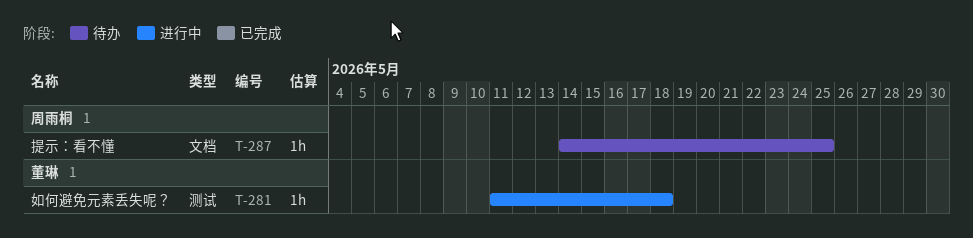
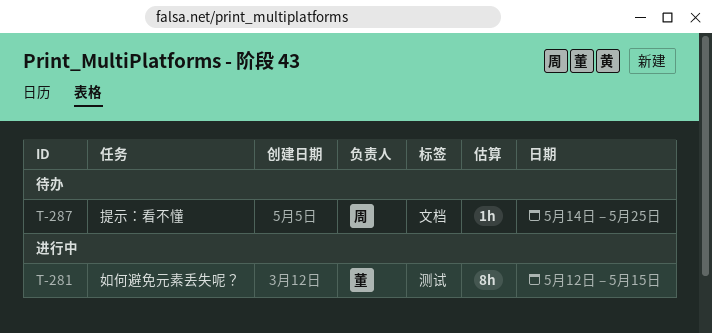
T-281, estimate: 1h -> 8h
T-281, start: May 11 -> May 12
T-281, due: May 18 -> May 15

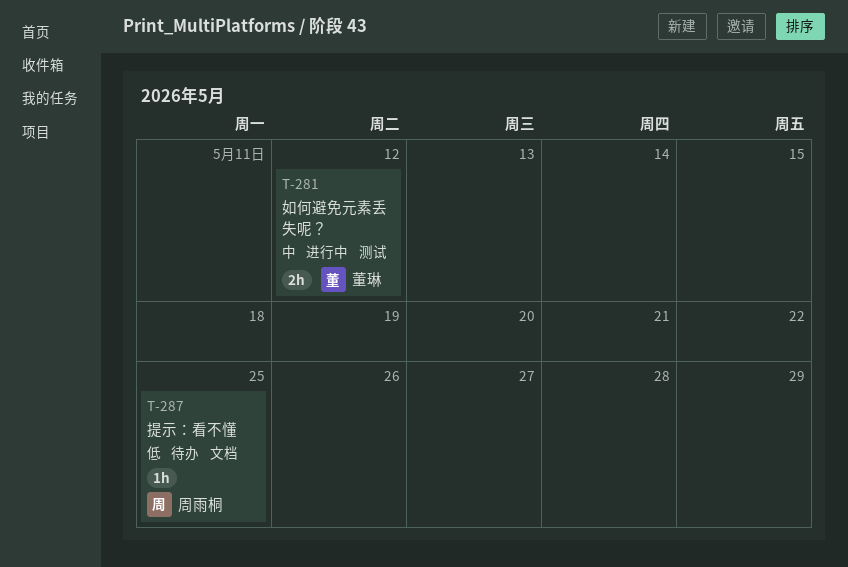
T-281, estimate: 8h -> 2h
T-281, due: May 15 -> May 12

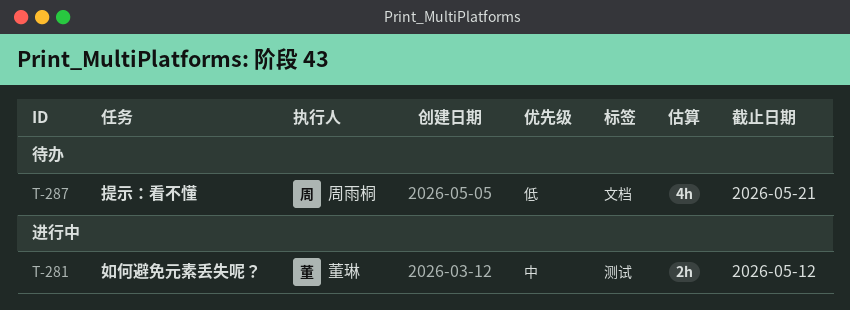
T-287, estimate: 1h -> 4h
T-287, due: May 25 -> May 21

